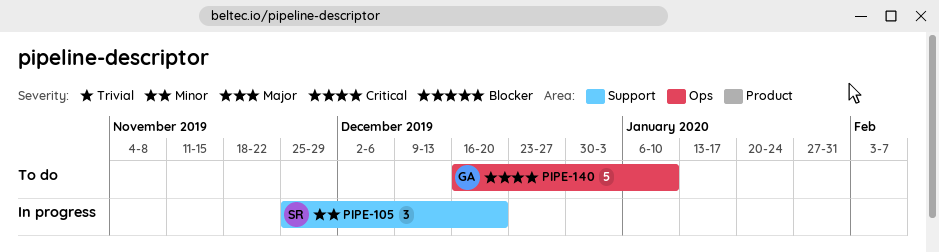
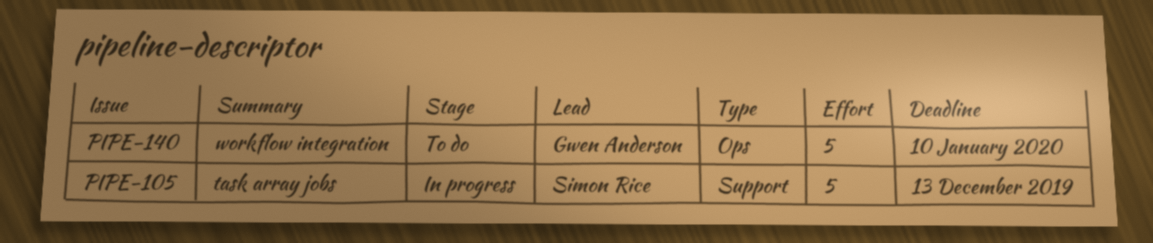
PIPE-105, estimate: 3 -> 5
PIPE-105, due: Dec 20 -> Dec 13

